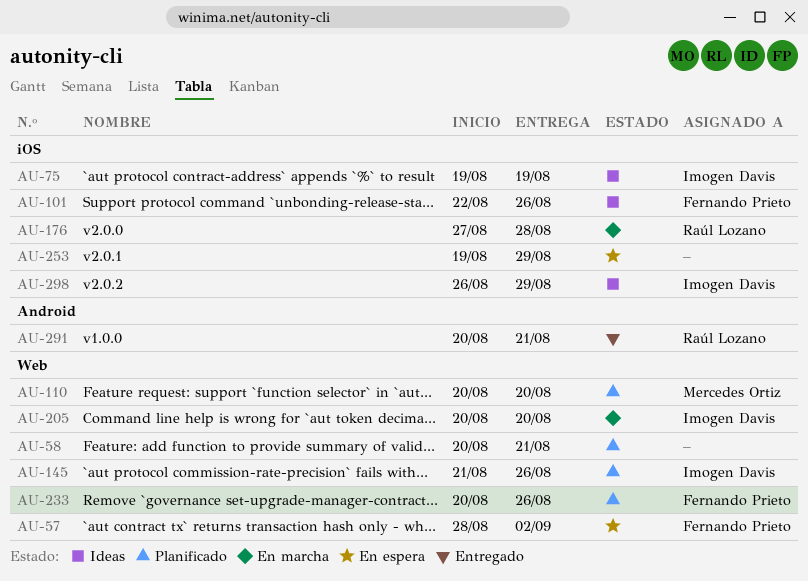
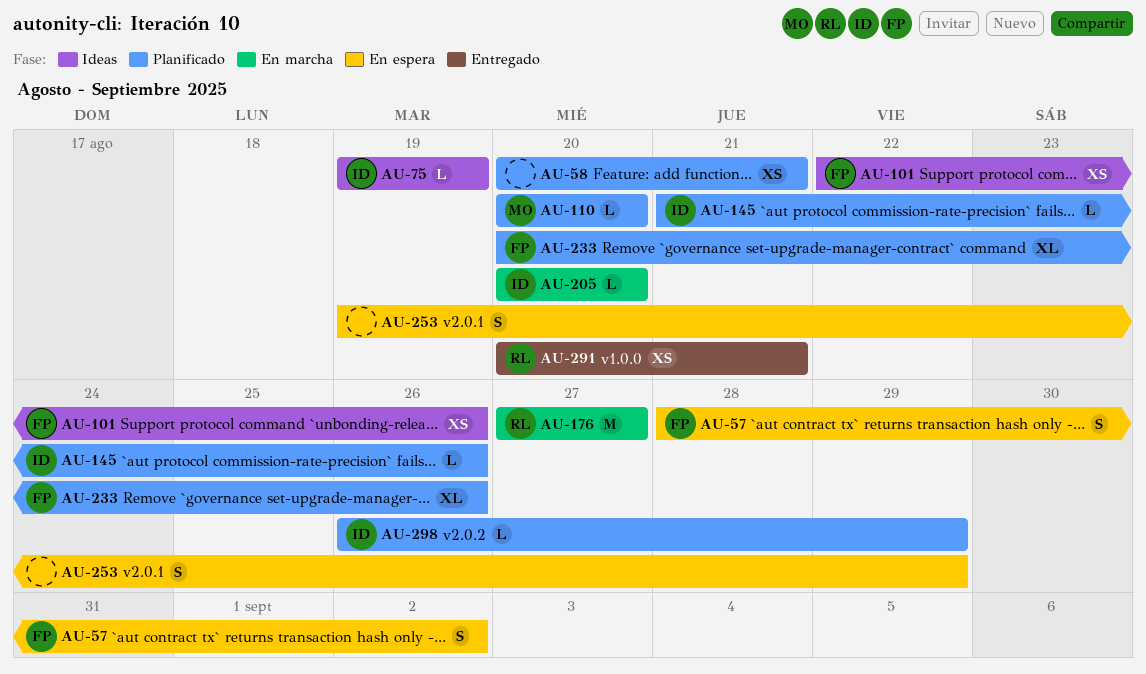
AU-176, due: Aug 28 -> Aug 27
AU-298, status: Ideas -> Planificado

